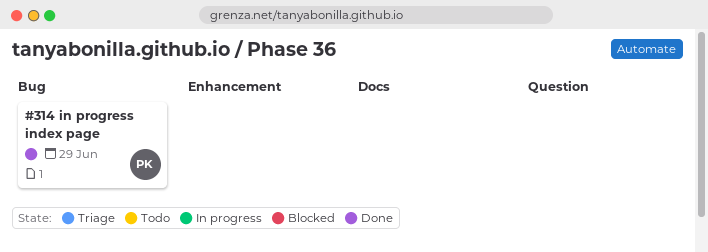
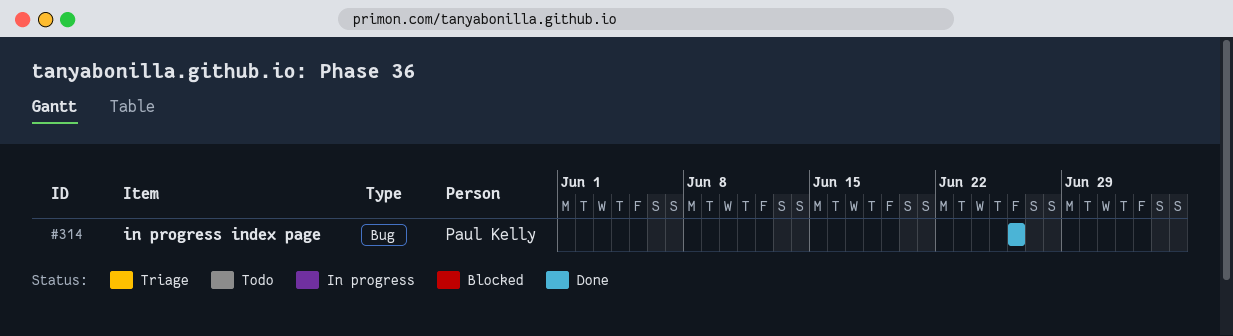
#314, due: Jun 29 -> Jun 26

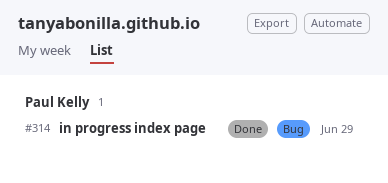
#314, due: Jun 26 -> Jun 29

